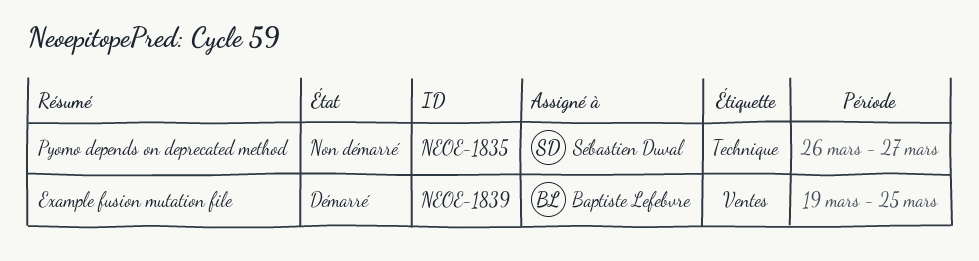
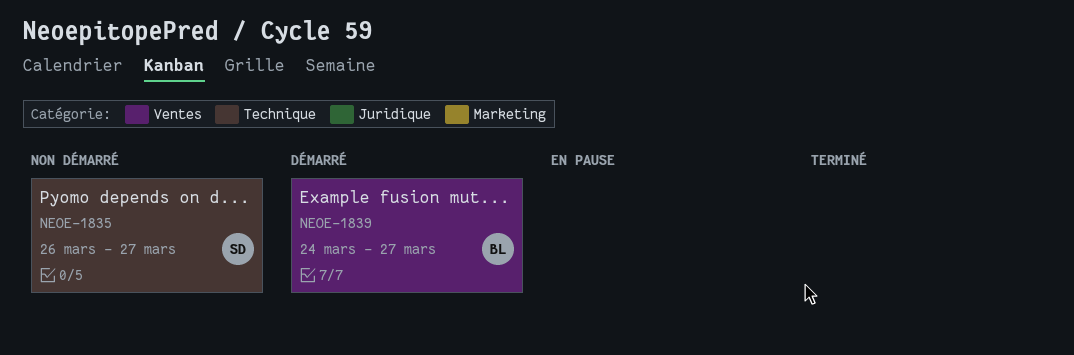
NEOE-1839, start: Mar 19 -> Mar 24
NEOE-1839, due: Mar 25 -> Mar 27

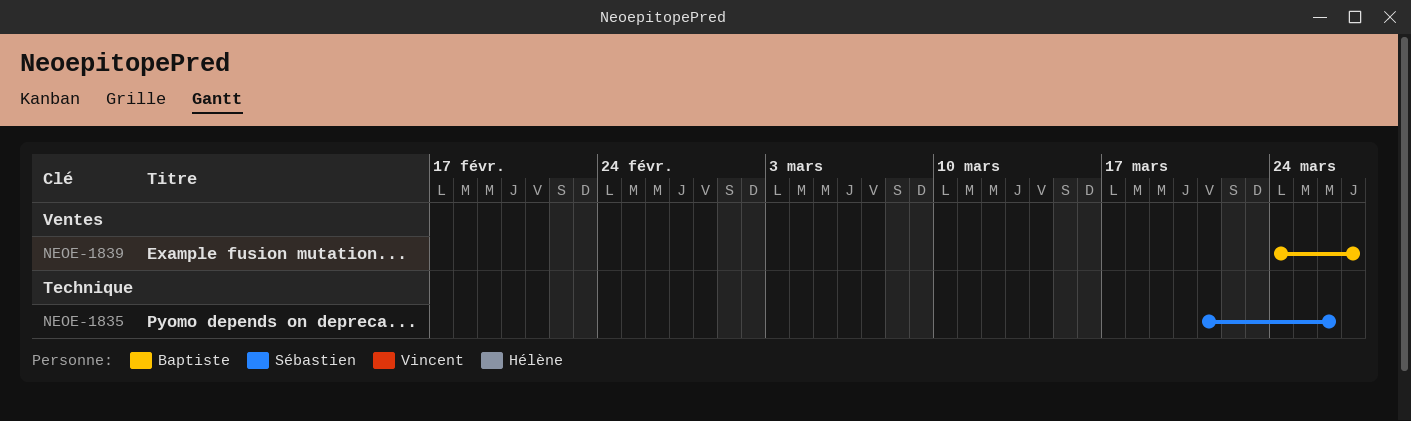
NEOE-1835, start: Mar 26 -> Mar 21
NEOE-1835, due: Mar 27 -> Mar 26

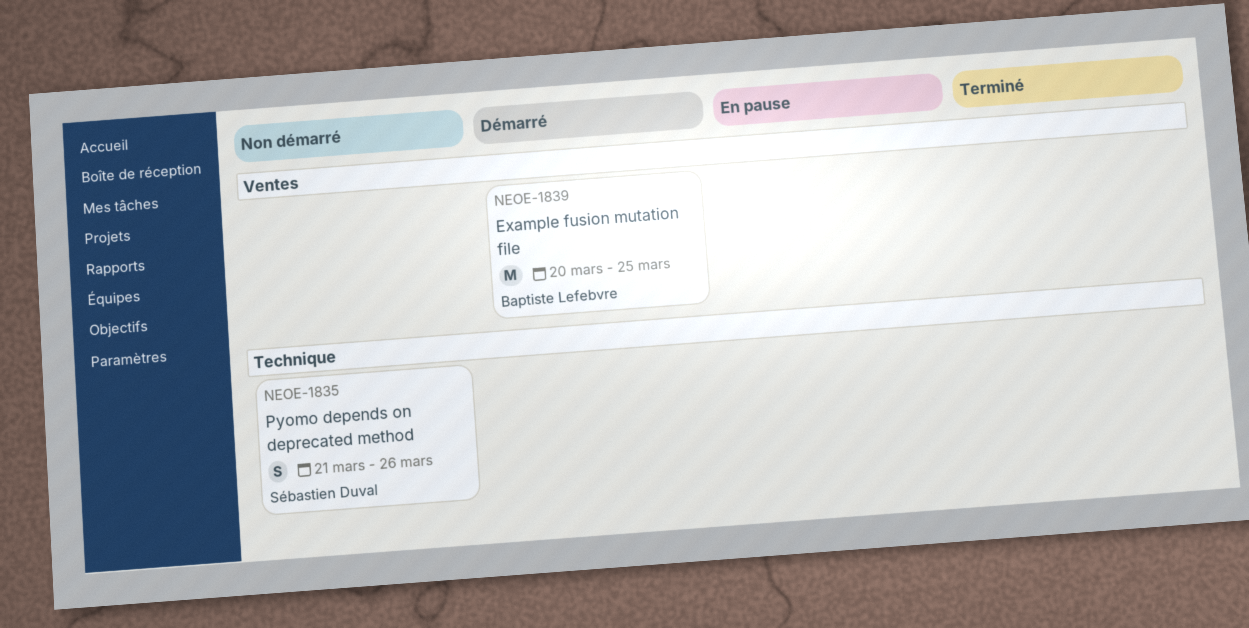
NEOE-1839, start: Mar 24 -> Mar 20
NEOE-1839, due: Mar 27 -> Mar 25

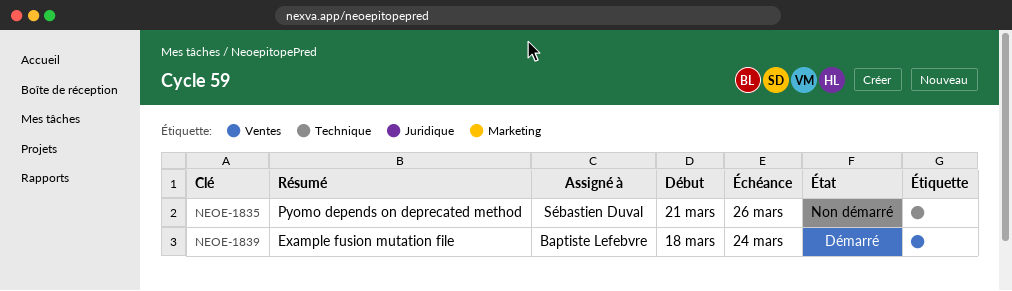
NEOE-1839, start: Mar 20 -> Mar 18
NEOE-1839, due: Mar 25 -> Mar 24

